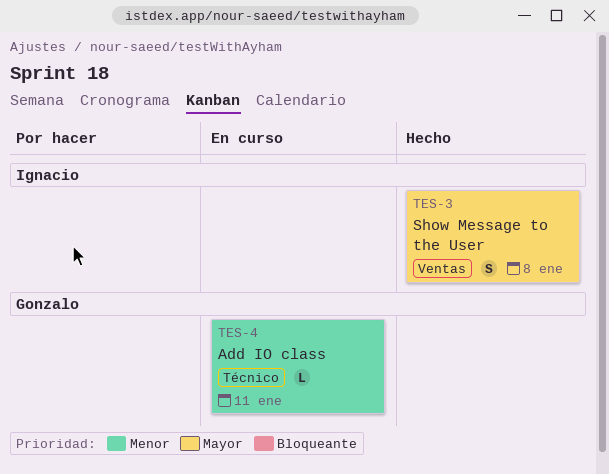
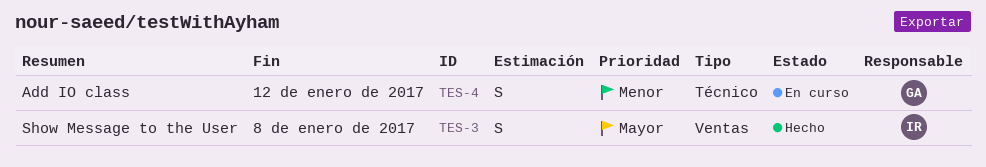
TES-4, estimate: L -> S
TES-4, due: Jan 11 -> Jan 12

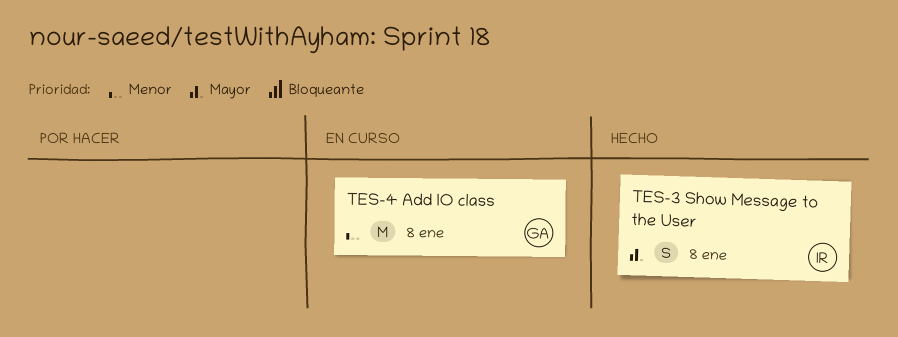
TES-4, estimate: S -> M
TES-4, due: Jan 12 -> Jan 8

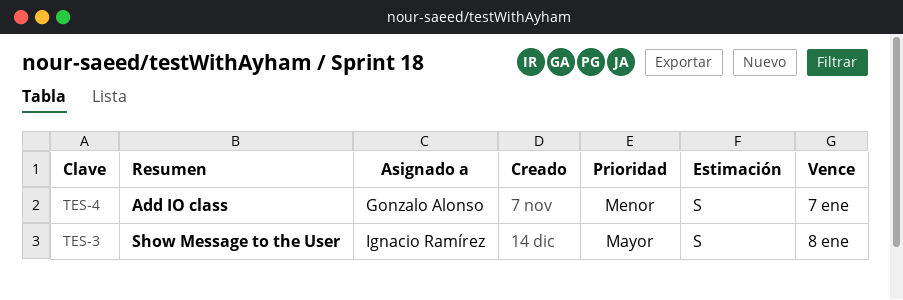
TES-4, estimate: M -> S
TES-4, due: Jan 8 -> Jan 7

